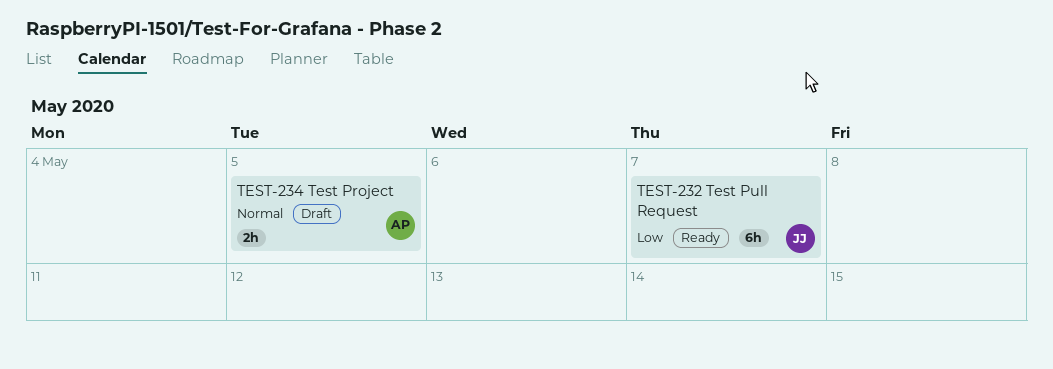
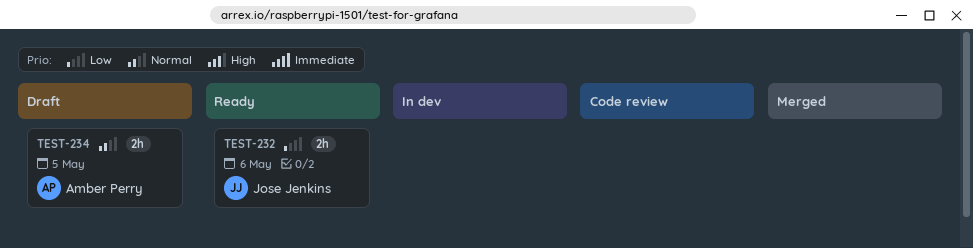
TEST-232, estimate: 6h -> 2h
TEST-232, due: May 7 -> May 6

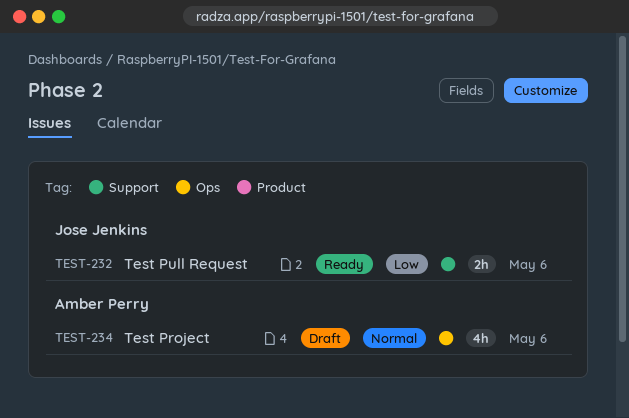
TEST-234, estimate: 2h -> 4h
TEST-234, due: May 5 -> May 6

